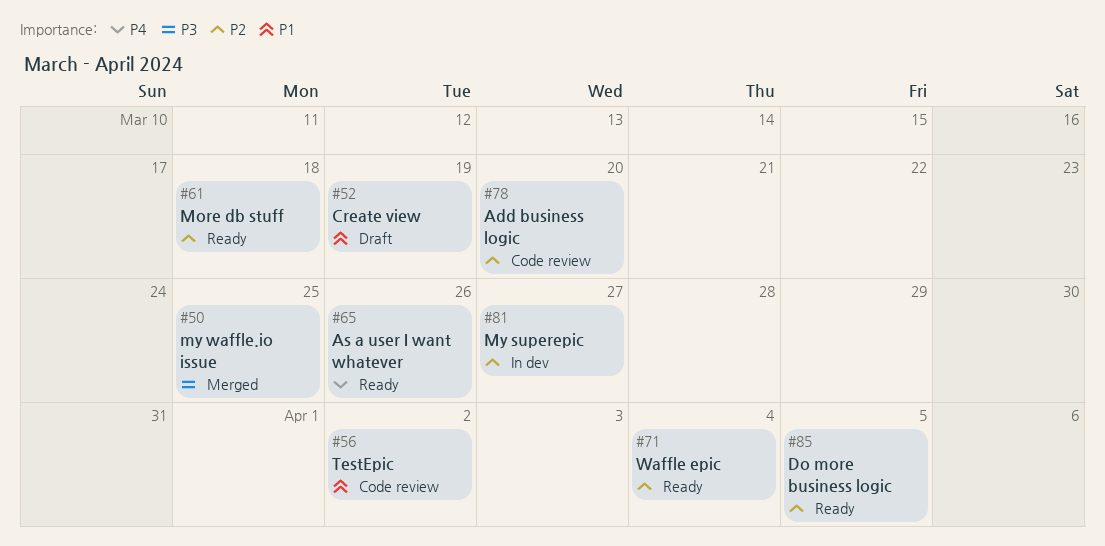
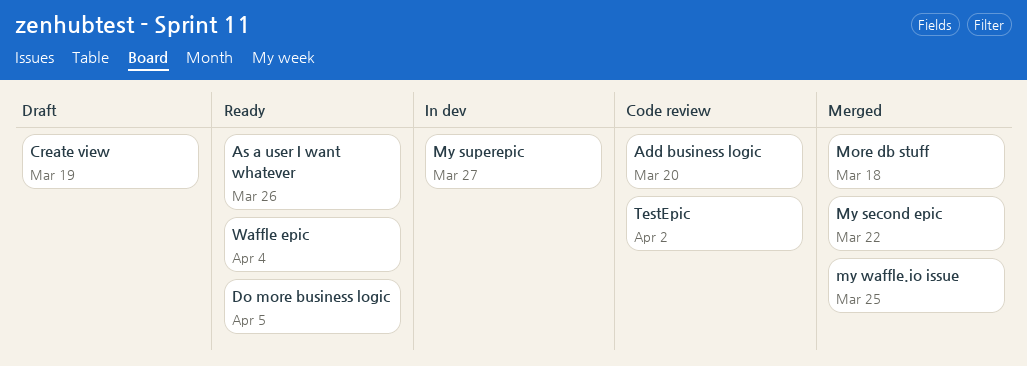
More db stuff, status: Ready -> Merged
My second epic: none -> present

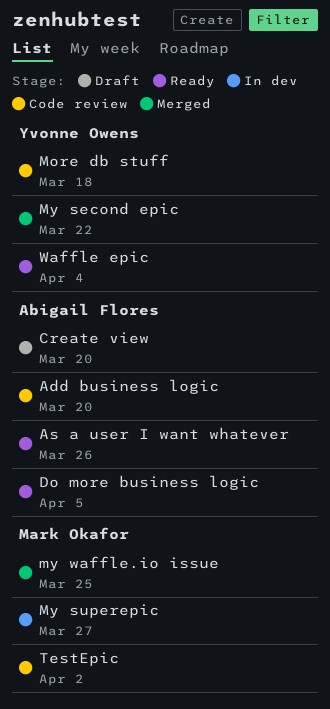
Create view, due: Mar 19 -> Mar 20
More db stuff, status: Merged -> Code review

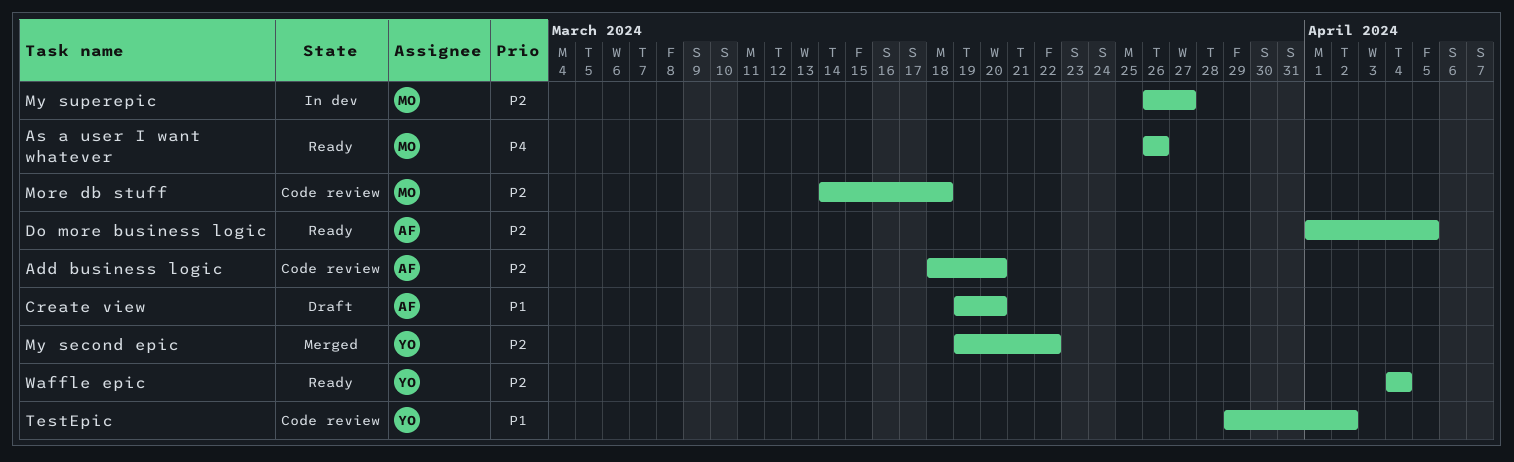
As a user I want whatever, owner: Abigail Flores -> Mark Okafor
More db stuff, owner: Yvonne Owens -> Mark Okafor
my waffle.io issue: present -> none
TestEpic, owner: Mark Okafor -> Yvonne Owens

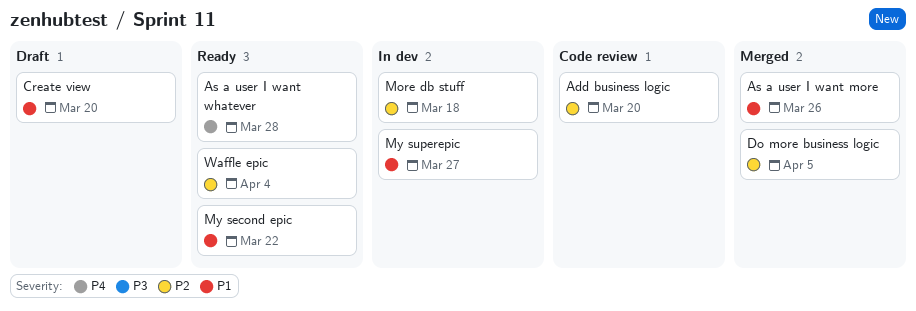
As a user I want more: none -> present
As a user I want whatever, due: Mar 26 -> Mar 28
Do more business logic, status: Ready -> Merged
More db stuff, status: Code review -> In dev
My second epic, status: Merged -> Ready
My second epic, priority: P2 -> P1
My superepic, priority: P2 -> P1
TestEpic: present -> none

